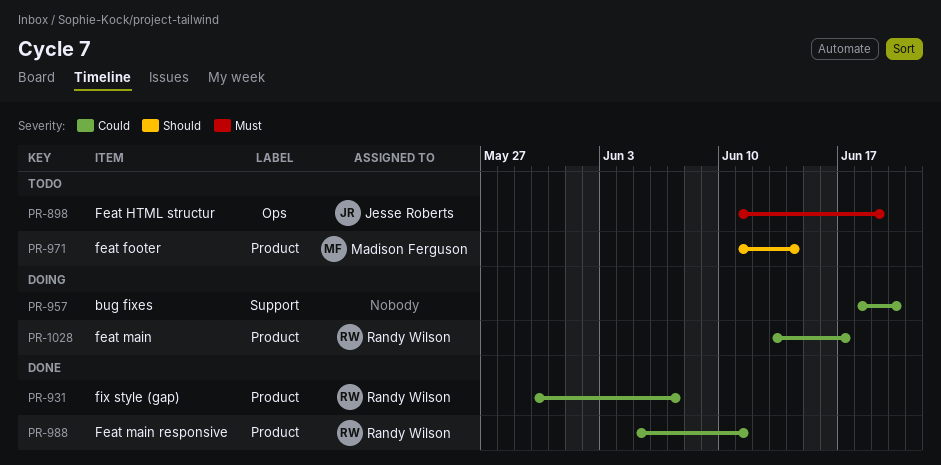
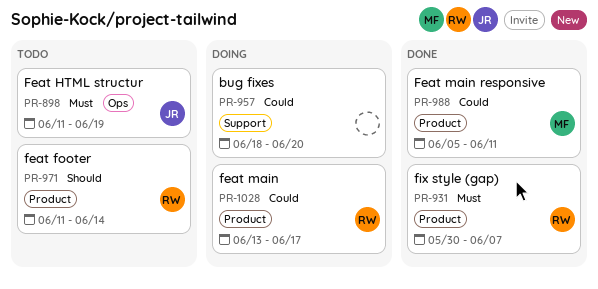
PR-931, priority: Could -> Must
PR-971, owner: Madison Ferguson -> Randy Wilson
PR-988, owner: Randy Wilson -> Madison Ferguson

